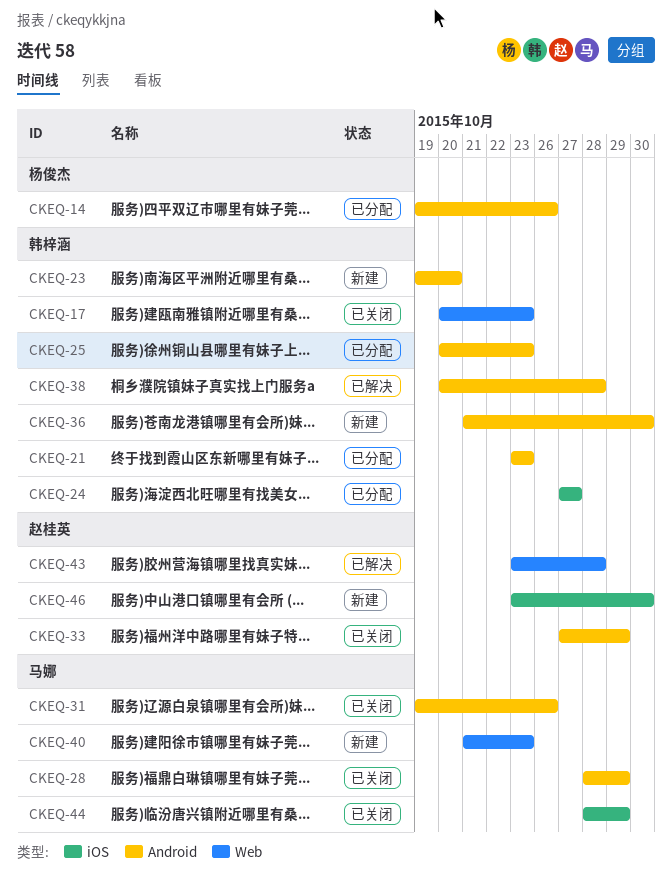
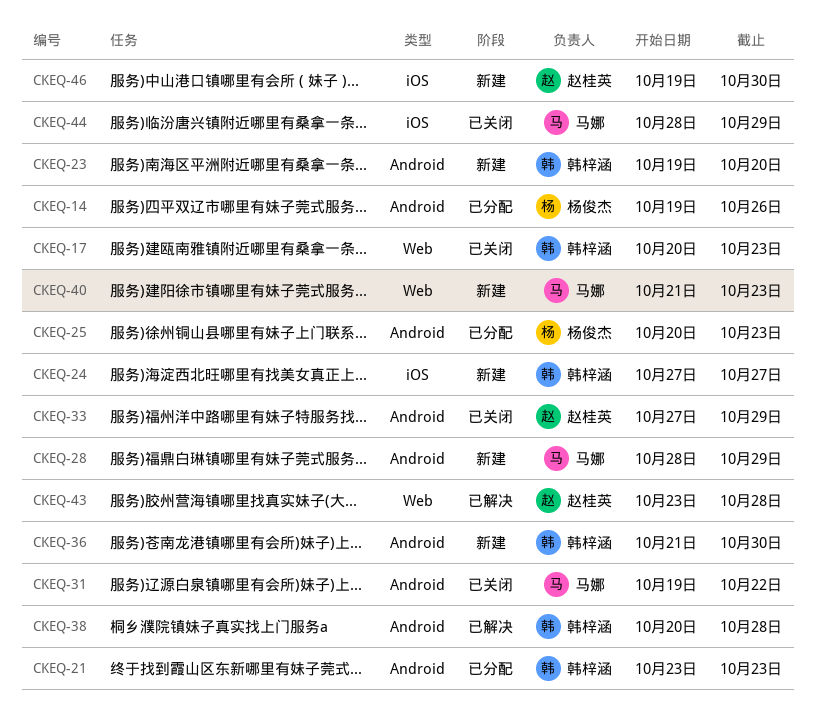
CKEQ-24, status: 已分配 -> 新建
CKEQ-25, owner: 韩梓涵 -> 杨俊杰
CKEQ-28, status: 已关闭 -> 新建
CKEQ-31, due: Oct 26 -> Oct 22
CKEQ-46, start: Oct 23 -> Oct 19

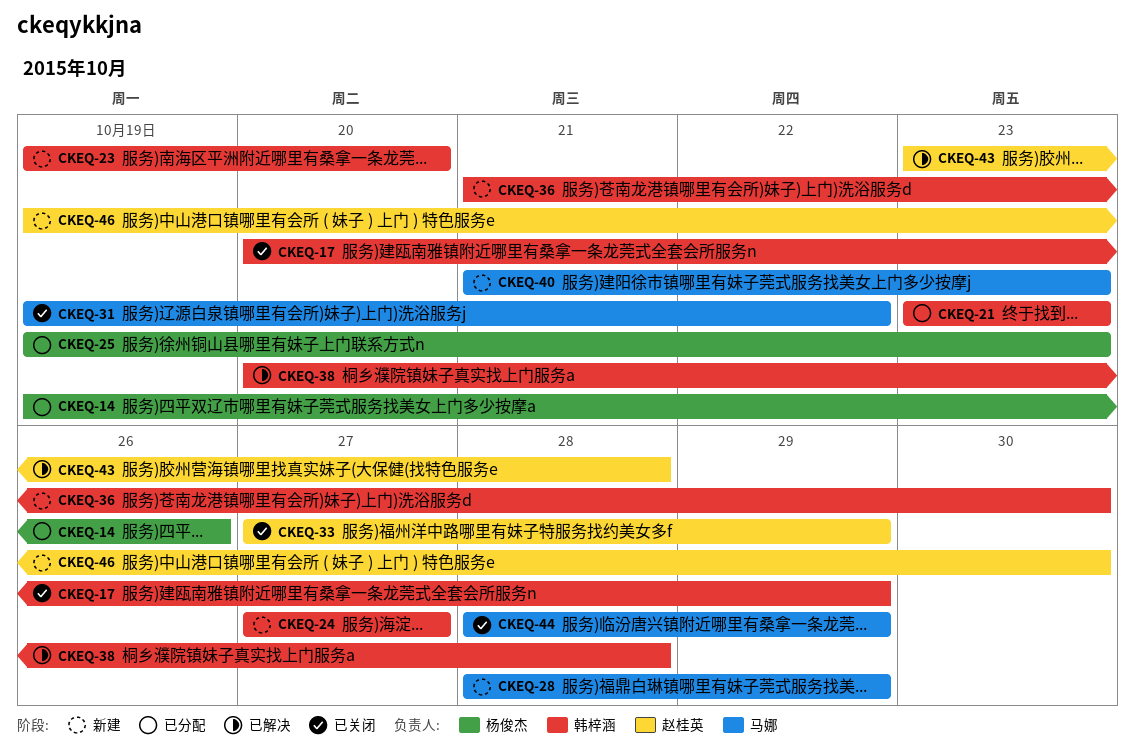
CKEQ-17, due: Oct 23 -> Oct 29
CKEQ-25, start: Oct 20 -> Oct 19

